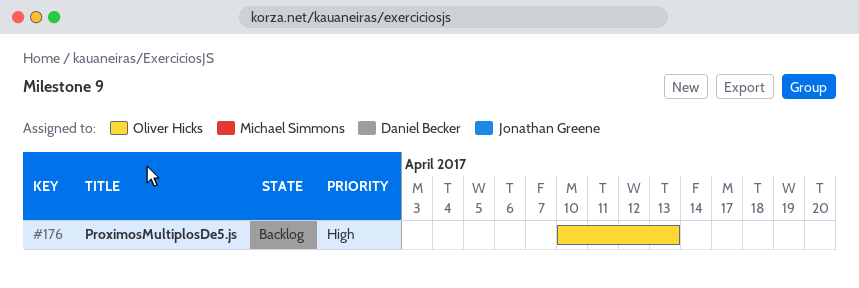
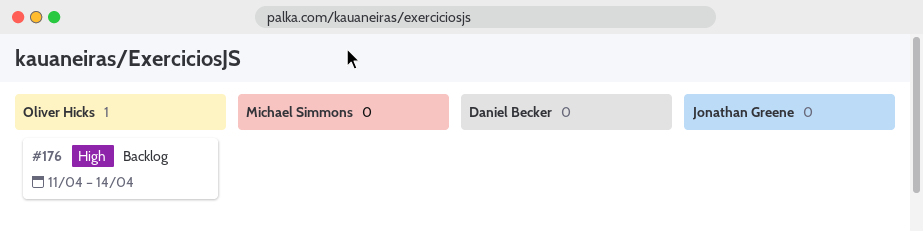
#176, start: Apr 10 -> Apr 11
#176, due: Apr 13 -> Apr 14

